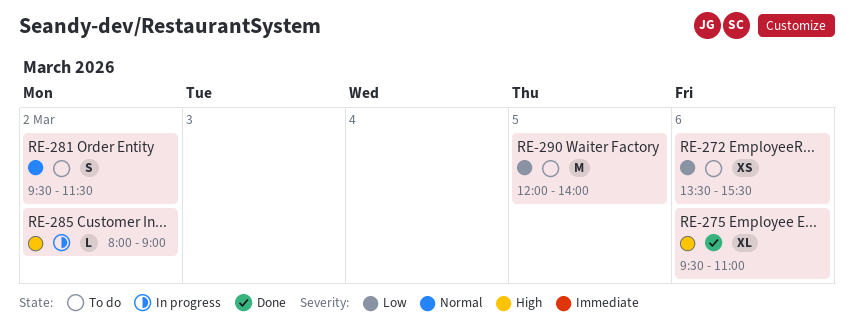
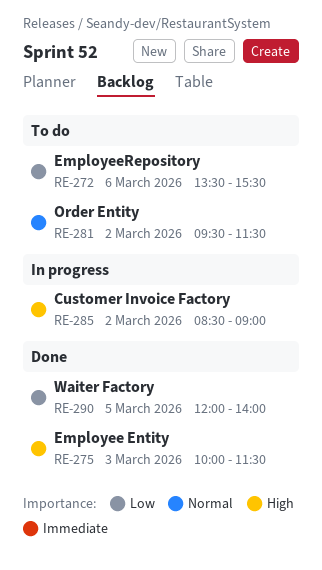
RE-275, day: Mar 6 -> Mar 3
RE-275, begins: 09:30 -> 10:00
RE-275, ends: 11:00 -> 11:30
RE-285, begins: 08:00 -> 08:30
RE-290, status: To do -> Done

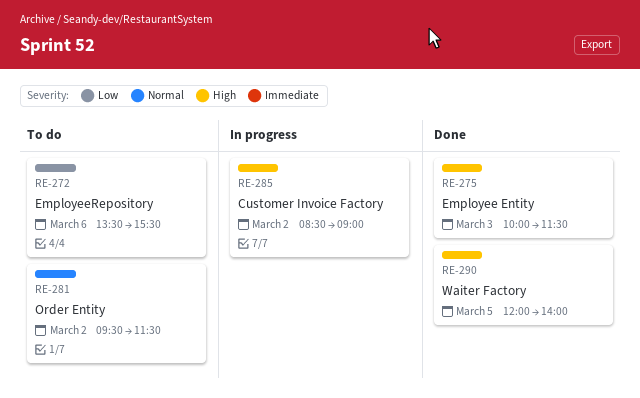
RE-290, priority: Low -> High

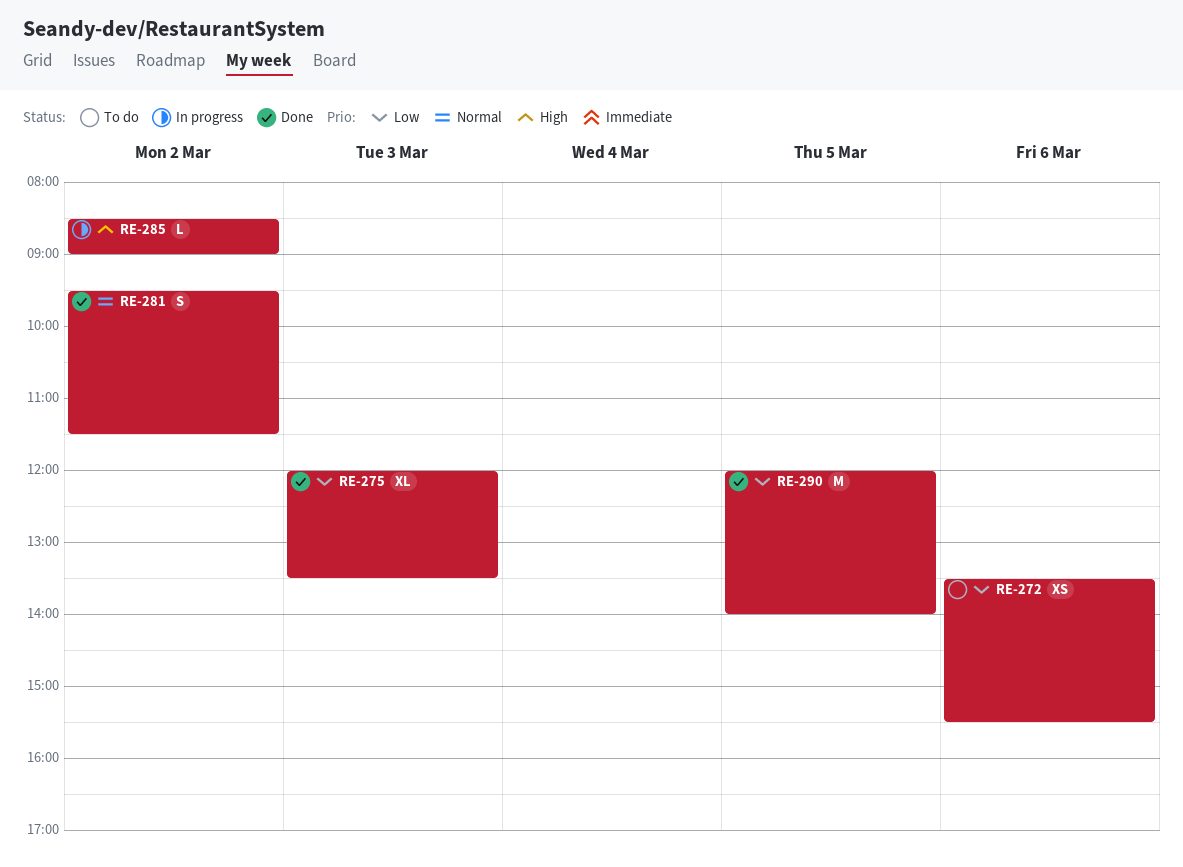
RE-275, priority: High -> Low
RE-275, begins: 10:00 -> 12:00
RE-275, ends: 11:30 -> 13:30
RE-281, status: To do -> Done
RE-290, priority: High -> Low

